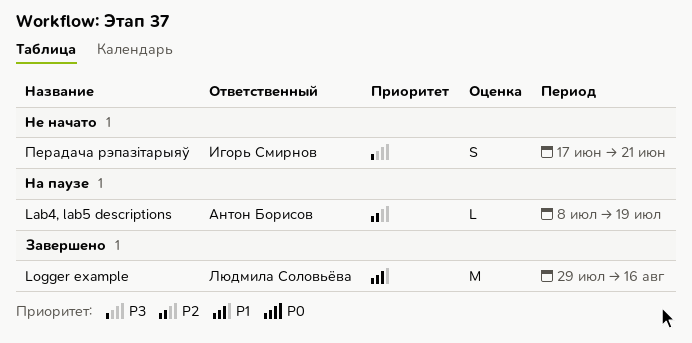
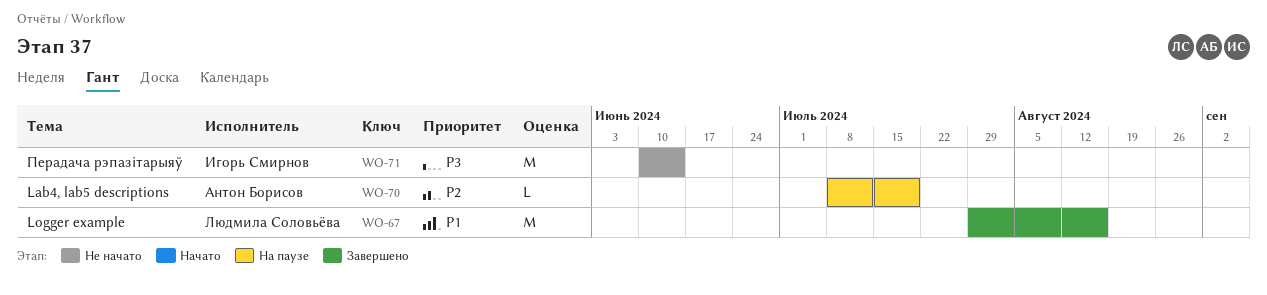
Перадача рэпазітарыяў, estimate: S -> M
Перадача рэпазітарыяў, start: Jun 17 -> Jun 10
Перадача рэпазітарыяў, due: Jun 21 -> Jun 14

